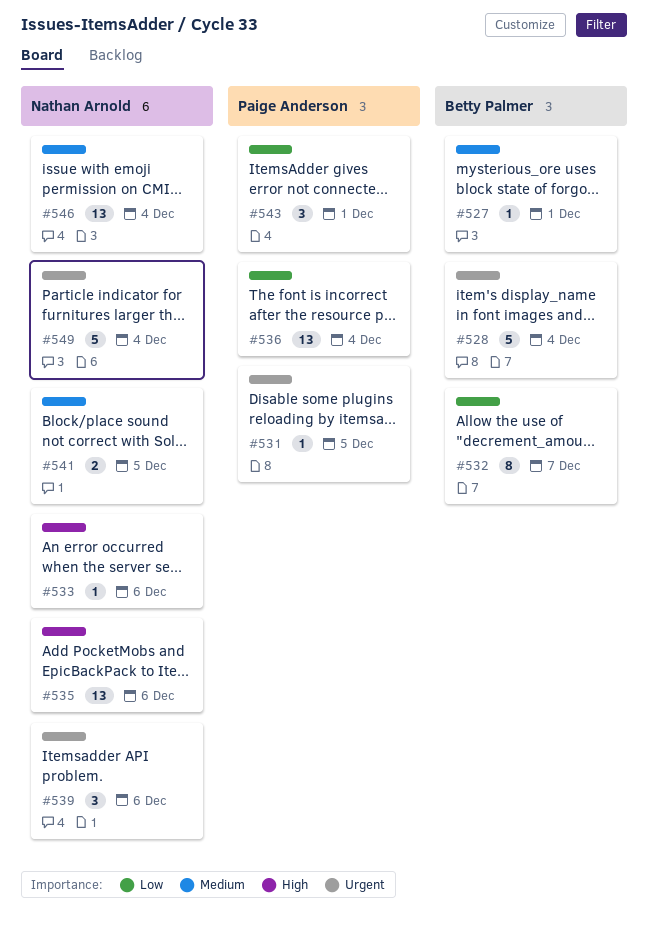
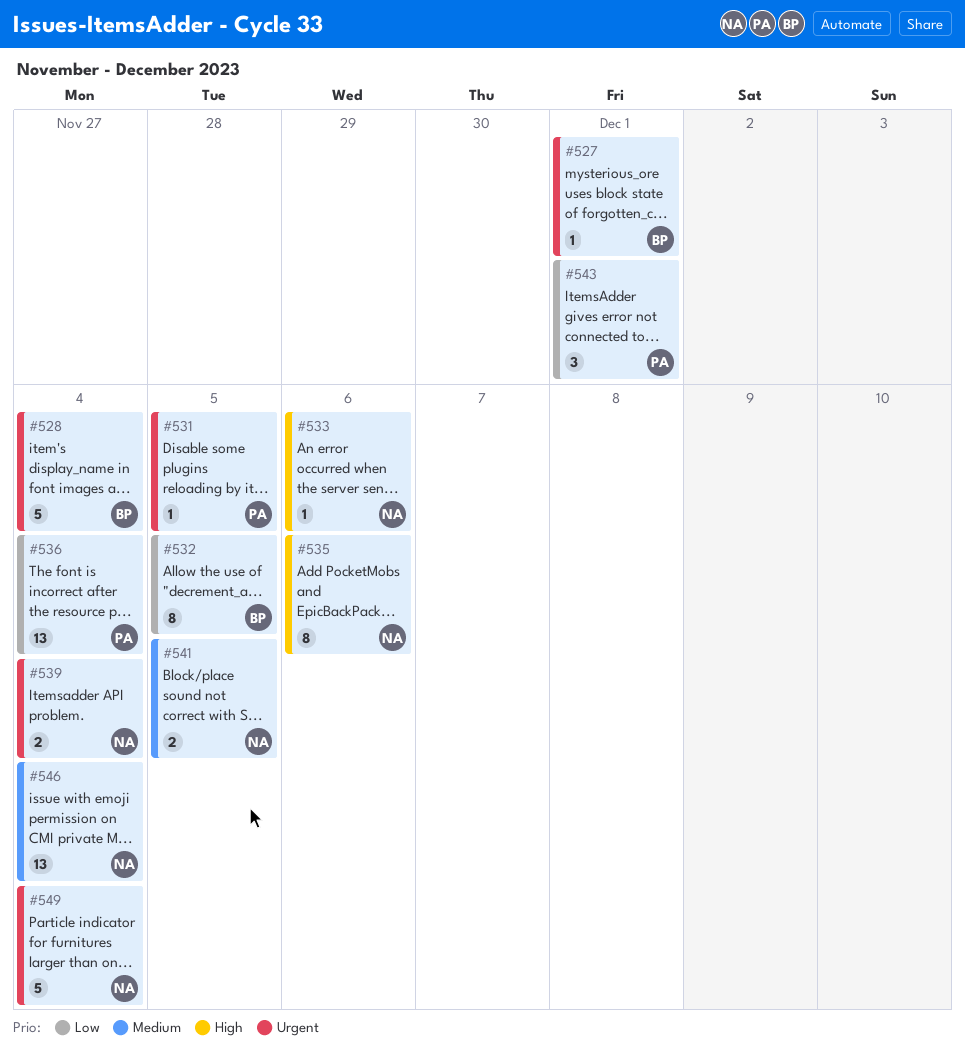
#527, priority: Medium -> Urgent
#532, due: Dec 7 -> Dec 5
#535, estimate: 13 -> 8
#539, estimate: 3 -> 2
#539, due: Dec 6 -> Dec 4

